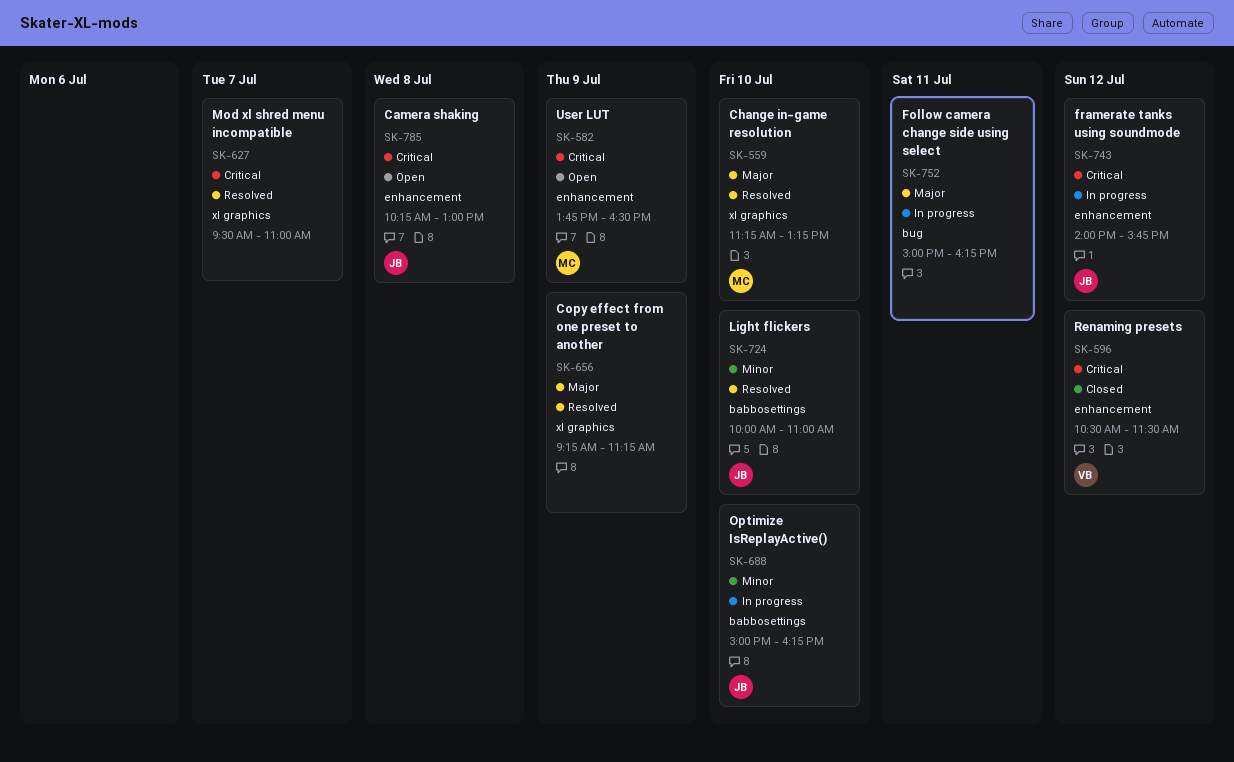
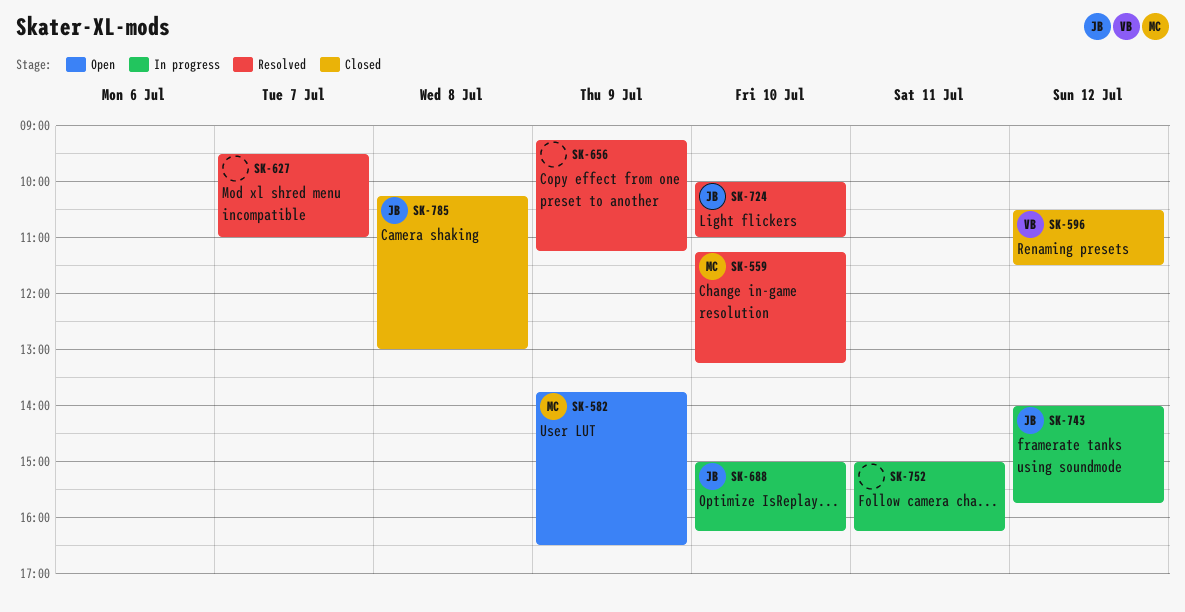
SK-785, status: Open -> Closed

